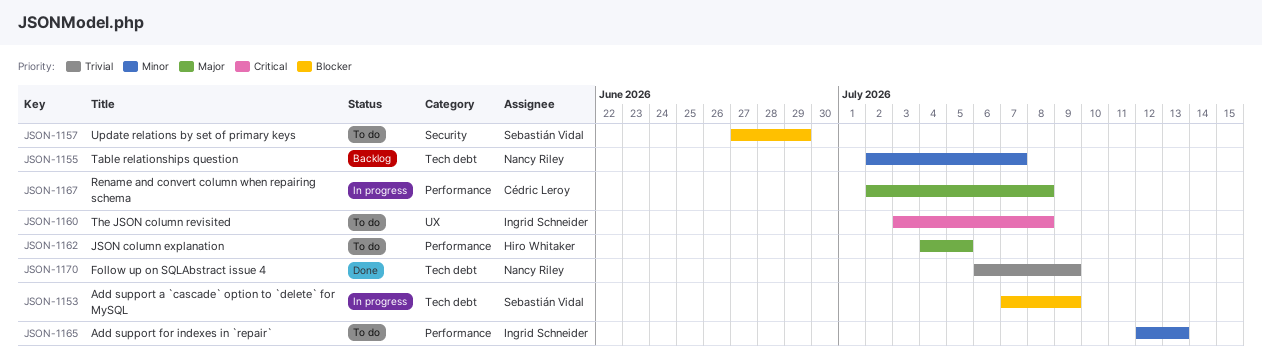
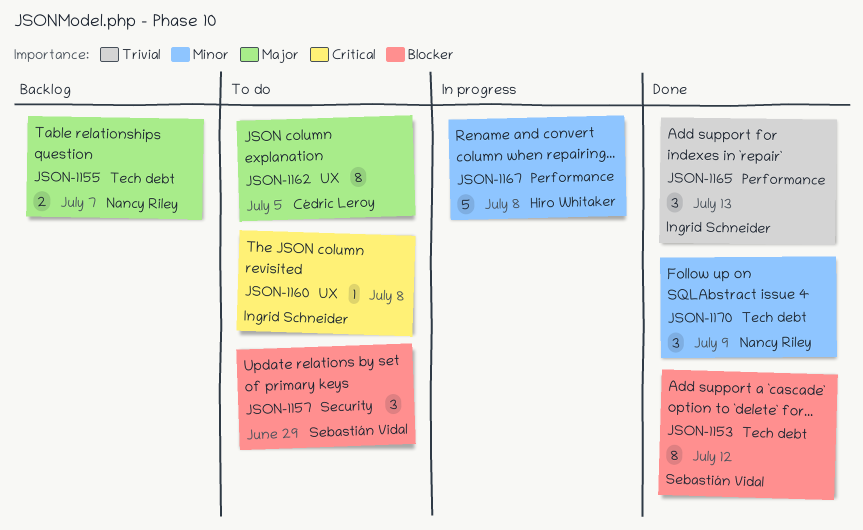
JSON-1153, status: In progress -> Done
JSON-1153, due: Jul 9 -> Jul 12
JSON-1155, priority: Minor -> Major
JSON-1162, owner: Hiro Whitaker -> Cédric Leroy
JSON-1162, label: Performance -> UX
JSON-1165, status: To do -> Done
JSON-1165, priority: Minor -> Trivial
JSON-1167, owner: Cédric Leroy -> Hiro Whitaker
JSON-1167, priority: Major -> Minor
JSON-1170, priority: Trivial -> Minor

